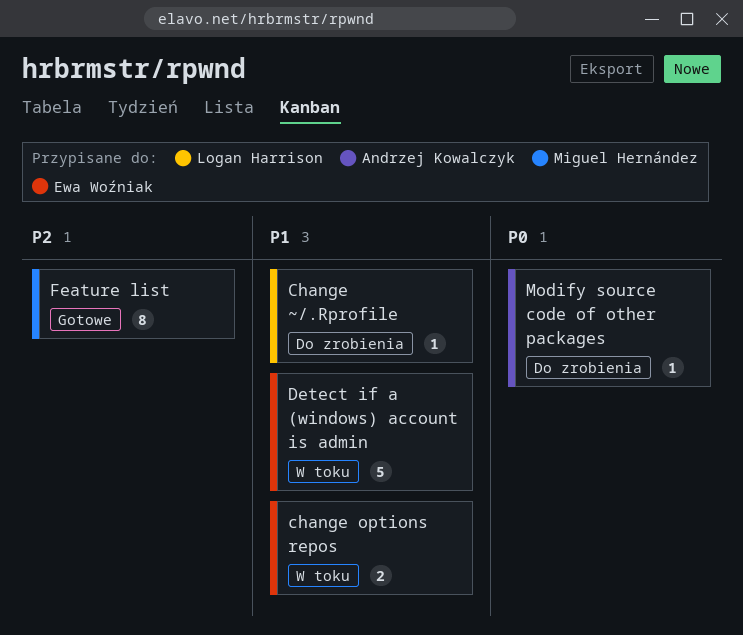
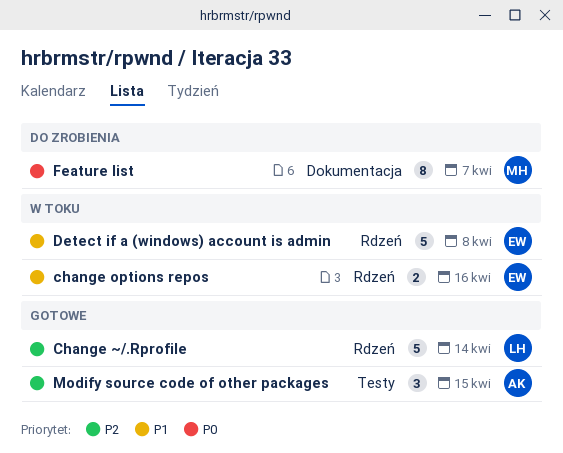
Change ~/.Rprofile, status: Do zrobienia -> Gotowe
Change ~/.Rprofile, priority: P1 -> P2
Change ~/.Rprofile, estimate: 1 -> 5
Feature list, status: Gotowe -> Do zrobienia
Feature list, priority: P2 -> P0
Modify source code of other packages, status: Do zrobienia -> Gotowe
Modify source code of other packages, priority: P0 -> P2
Modify source code of other packages, estimate: 1 -> 3

